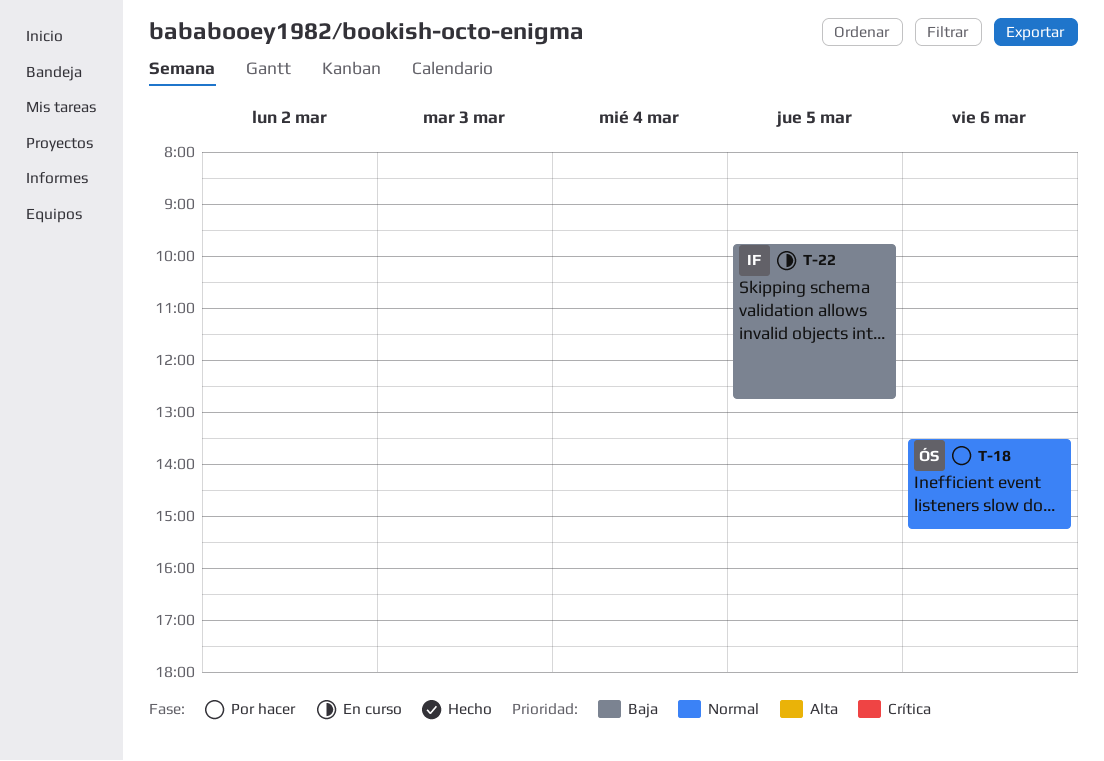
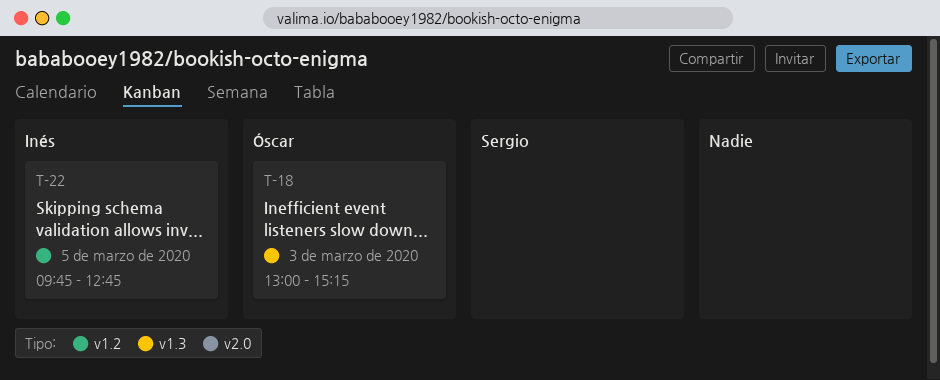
T-18, day: Mar 6 -> Mar 3
T-18, begins: 13:30 -> 13:00

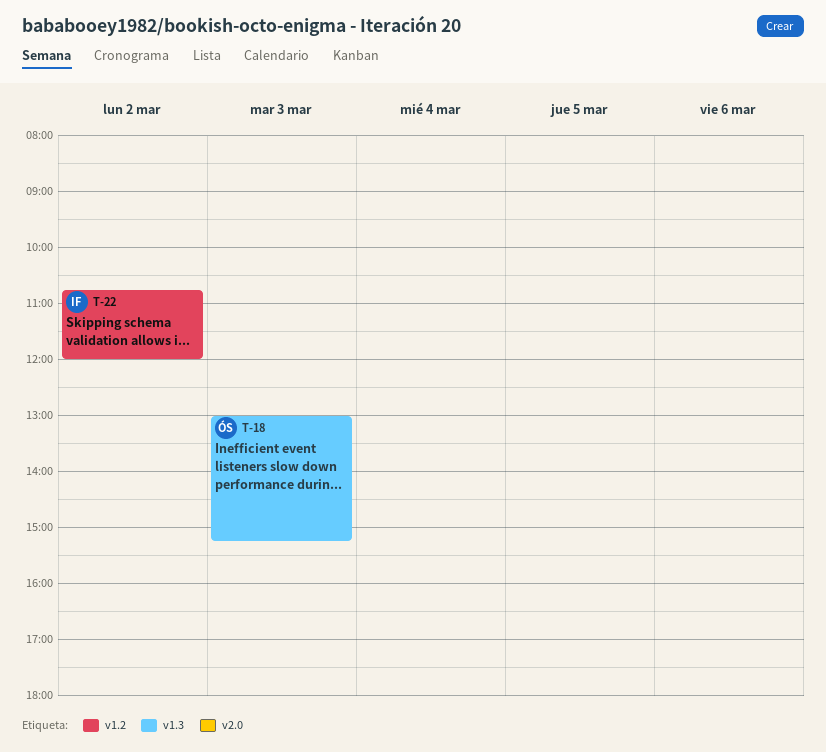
T-22, day: Mar 5 -> Mar 2
T-22, begins: 09:45 -> 10:45
T-22, ends: 12:45 -> 12:00

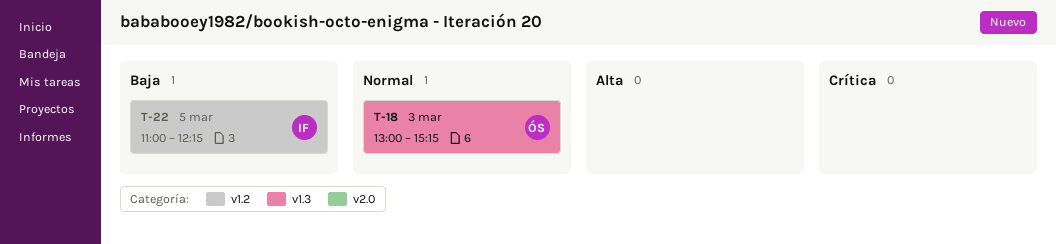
T-22, day: Mar 2 -> Mar 5
T-22, begins: 10:45 -> 11:00
T-22, ends: 12:00 -> 12:15

